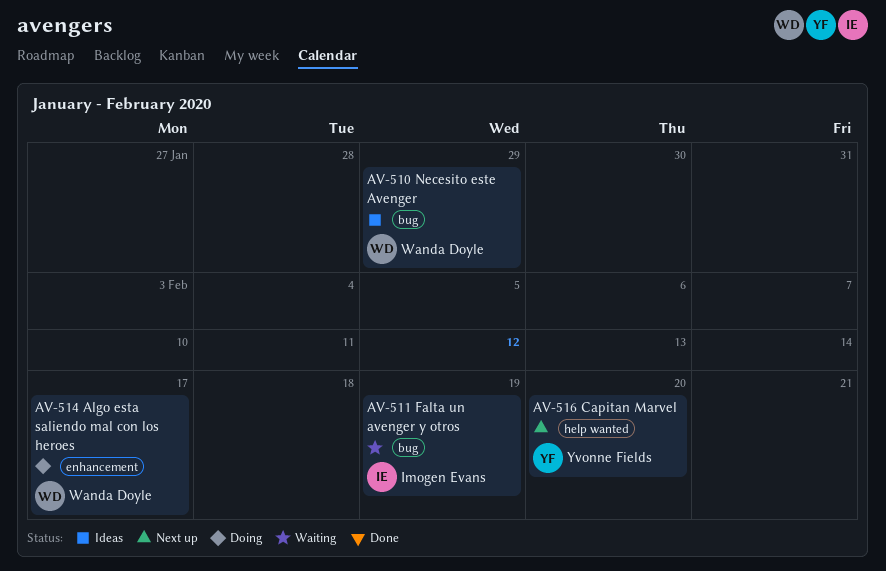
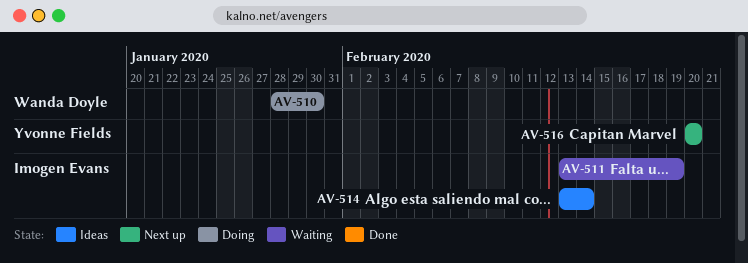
AV-510, status: Ideas -> Doing
AV-510, due: Jan 29 -> Jan 30
AV-514, status: Doing -> Ideas
AV-514, owner: Wanda Doyle -> Imogen Evans
AV-514, due: Feb 17 -> Feb 14

